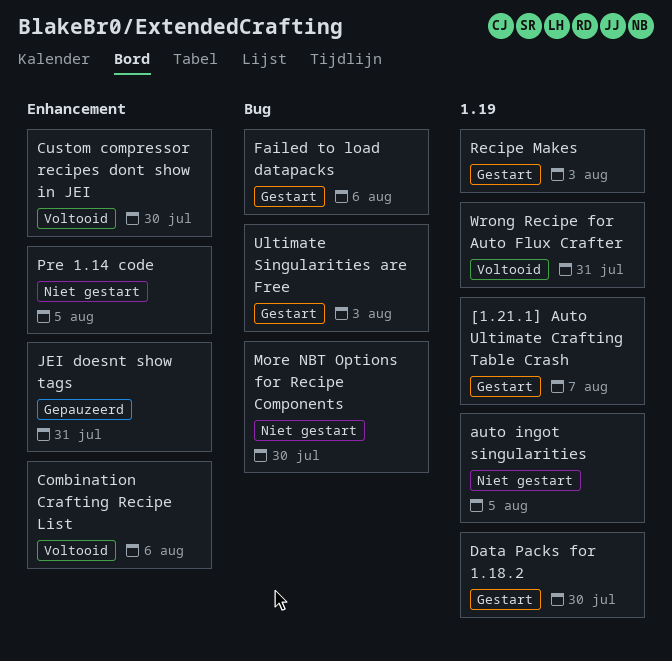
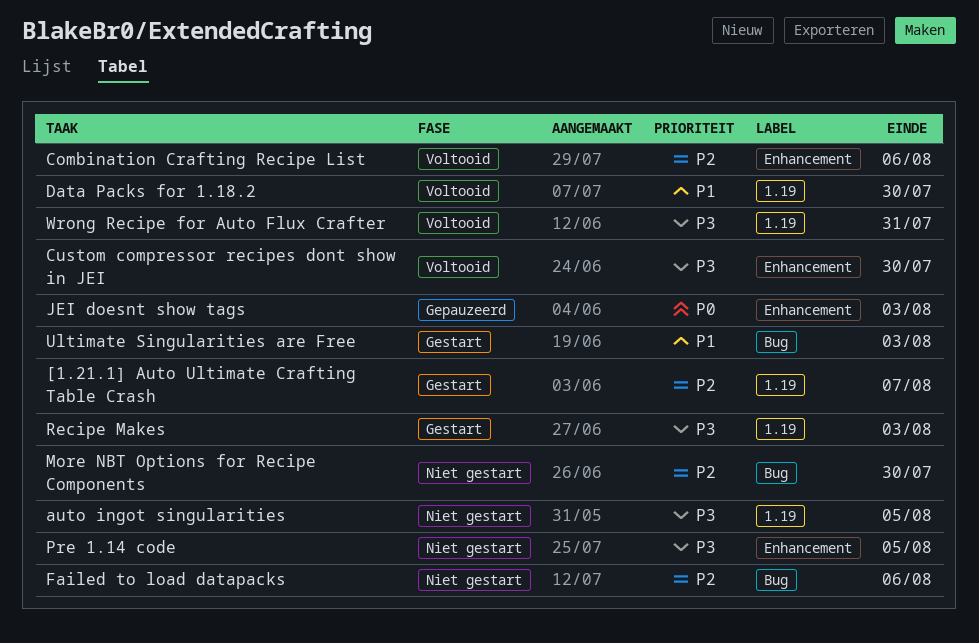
Data Packs for 1.18.2, status: Gestart -> Voltooid
Failed to load datapacks, status: Gestart -> Niet gestart
JEI doesnt show tags, due: Jul 31 -> Aug 3

